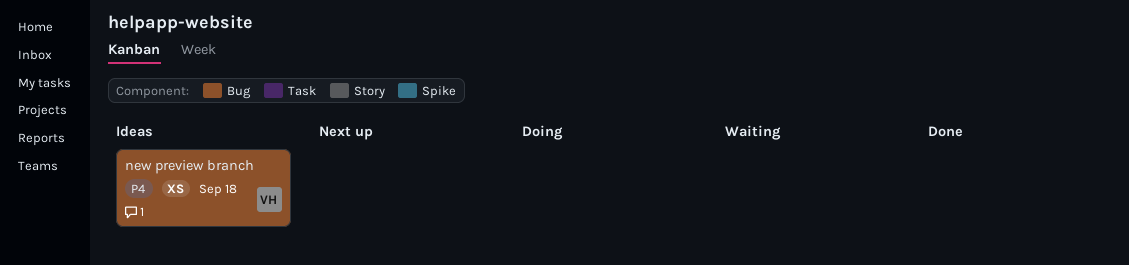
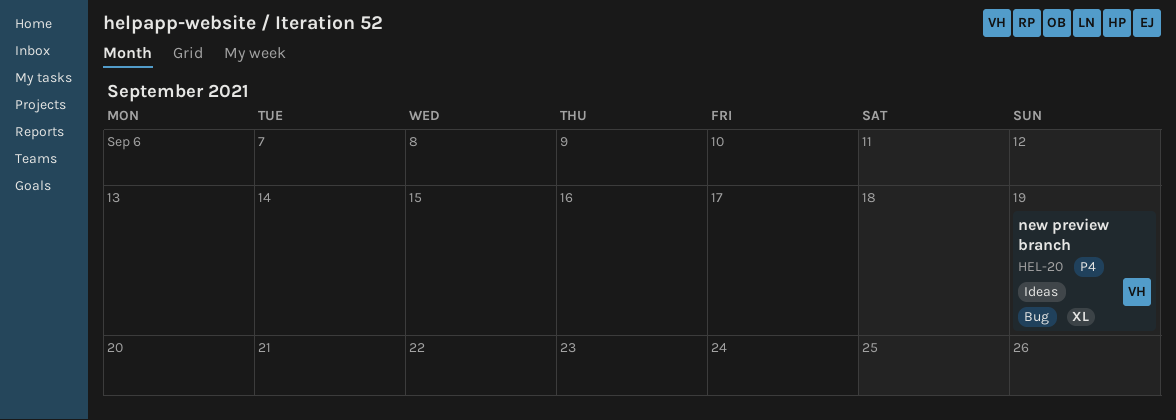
new preview branch, estimate: XS -> XL
new preview branch, due: Sep 18 -> Sep 19

